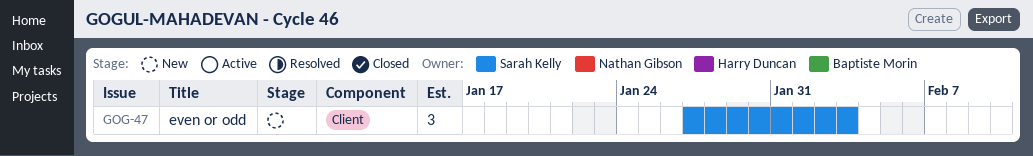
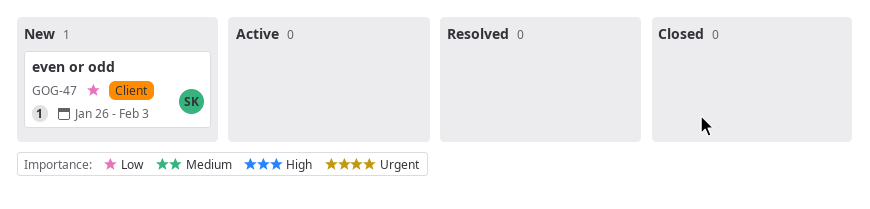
GOG-47, estimate: 3 -> 1
GOG-47, start: Jan 27 -> Jan 26

